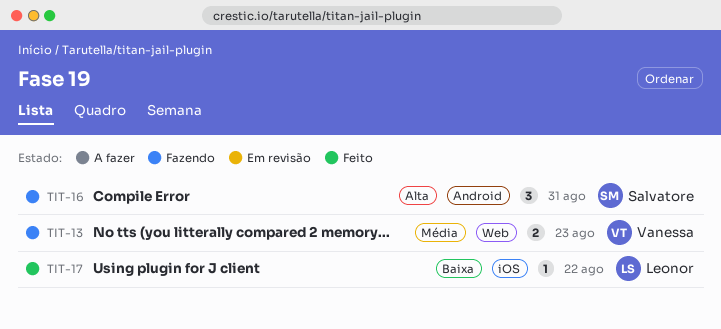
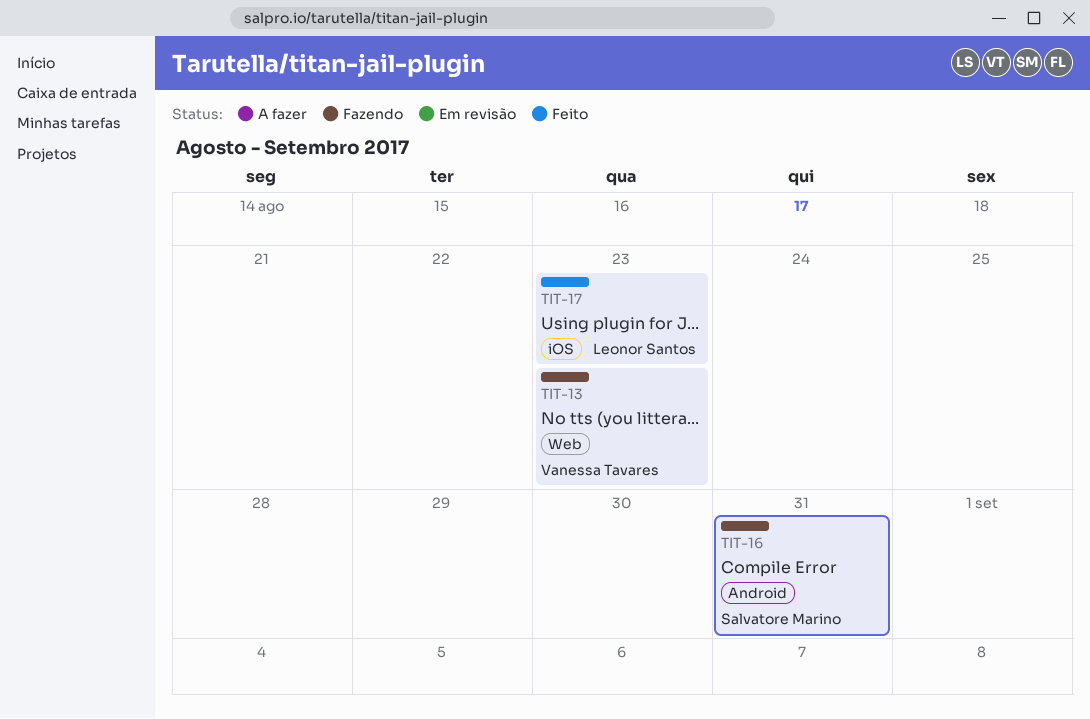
TIT-17, due: Aug 22 -> Aug 23

